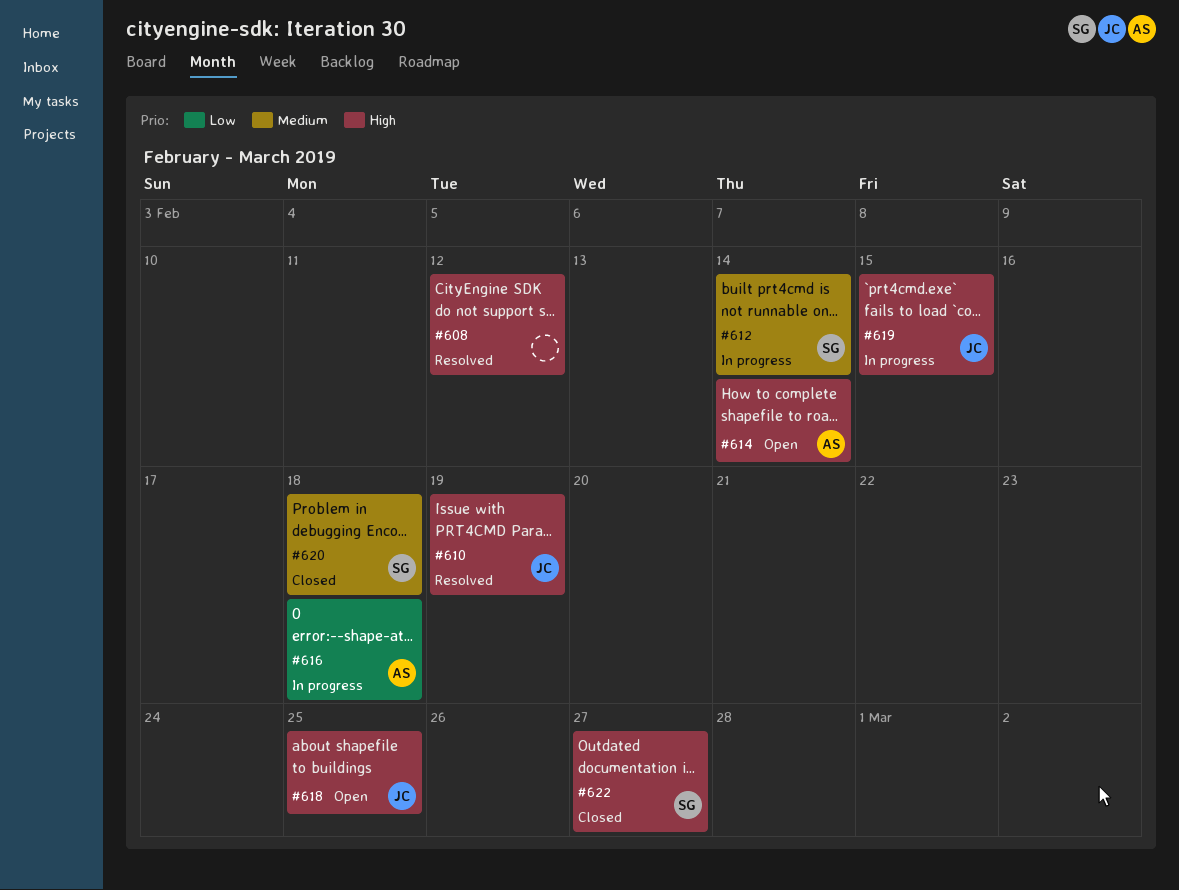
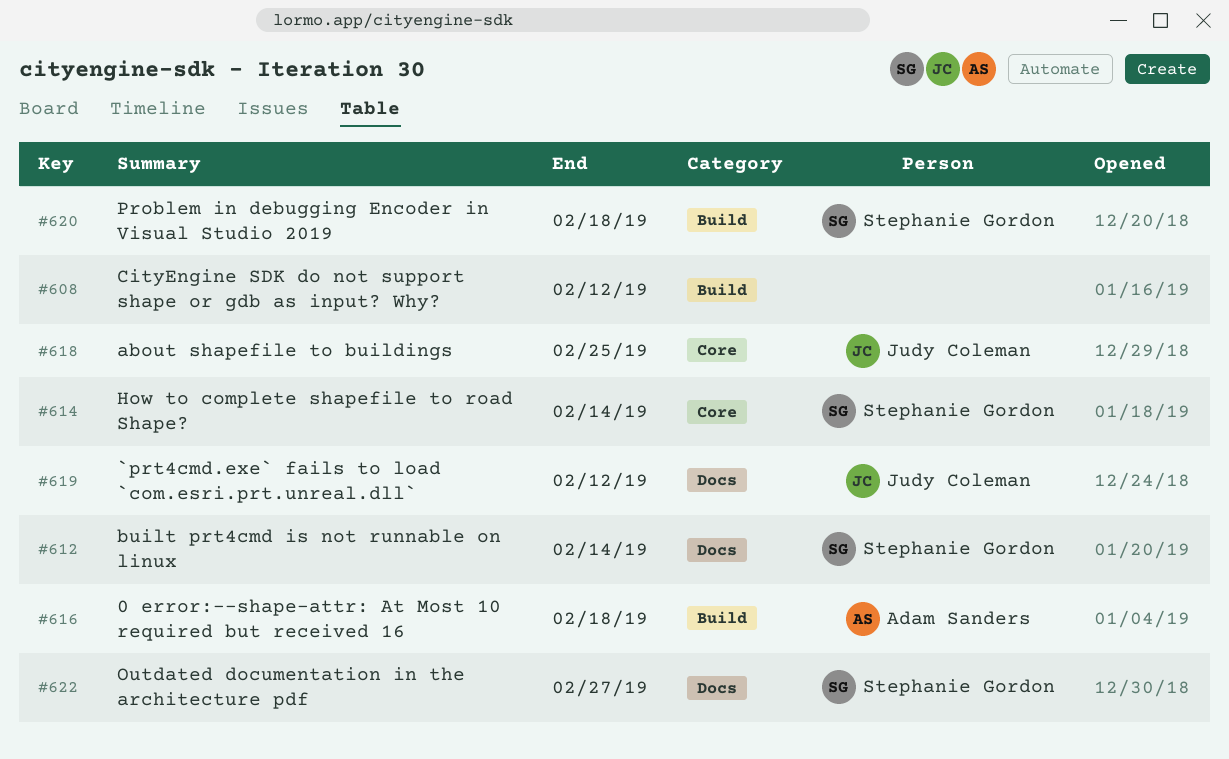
#610: present -> none
#614, owner: Adam Sanders -> Stephanie Gordon
#619, due: Feb 15 -> Feb 12

